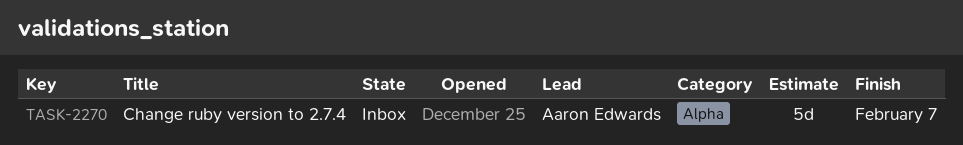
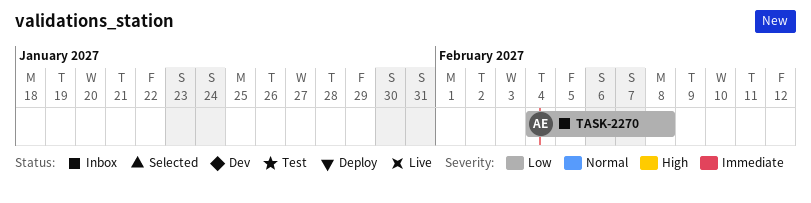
TASK-2270, due: Feb 7 -> Feb 8

